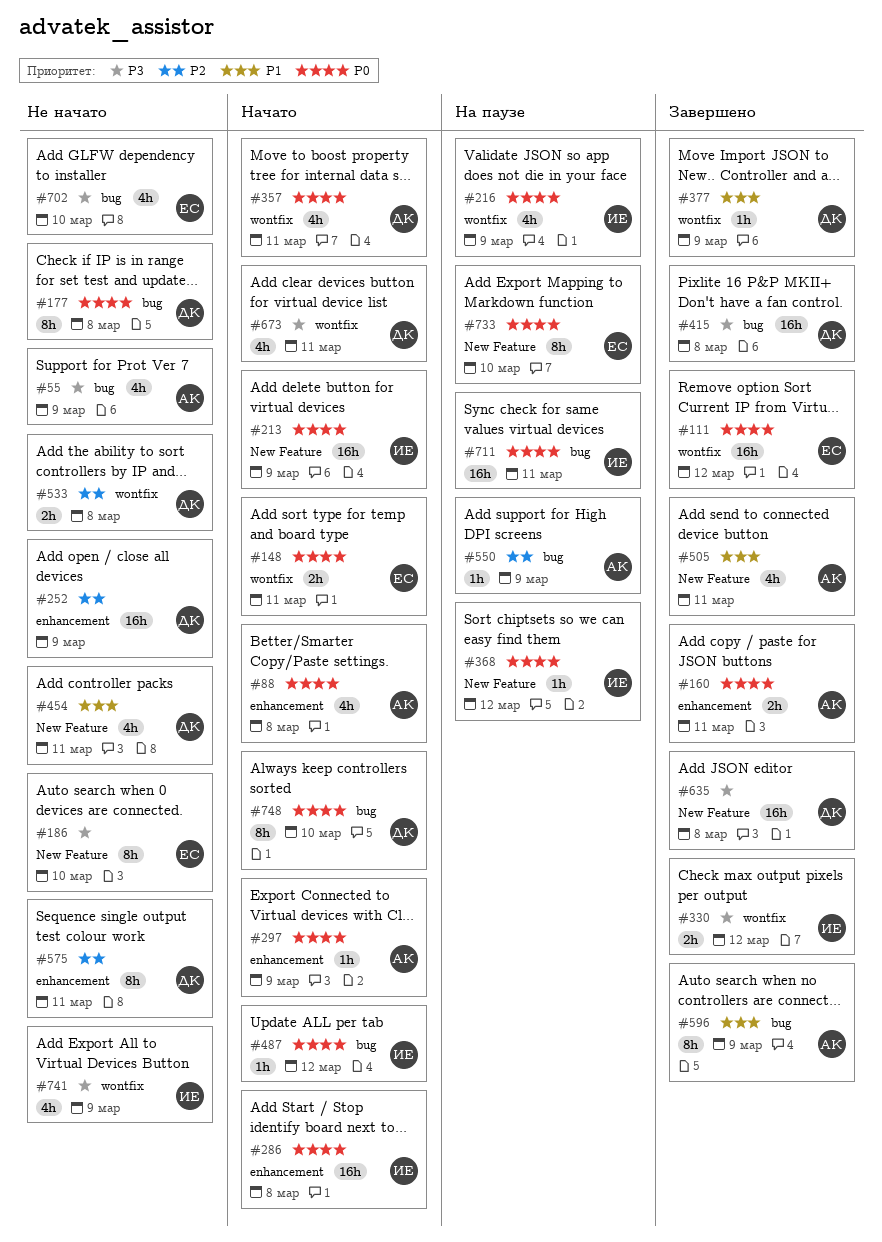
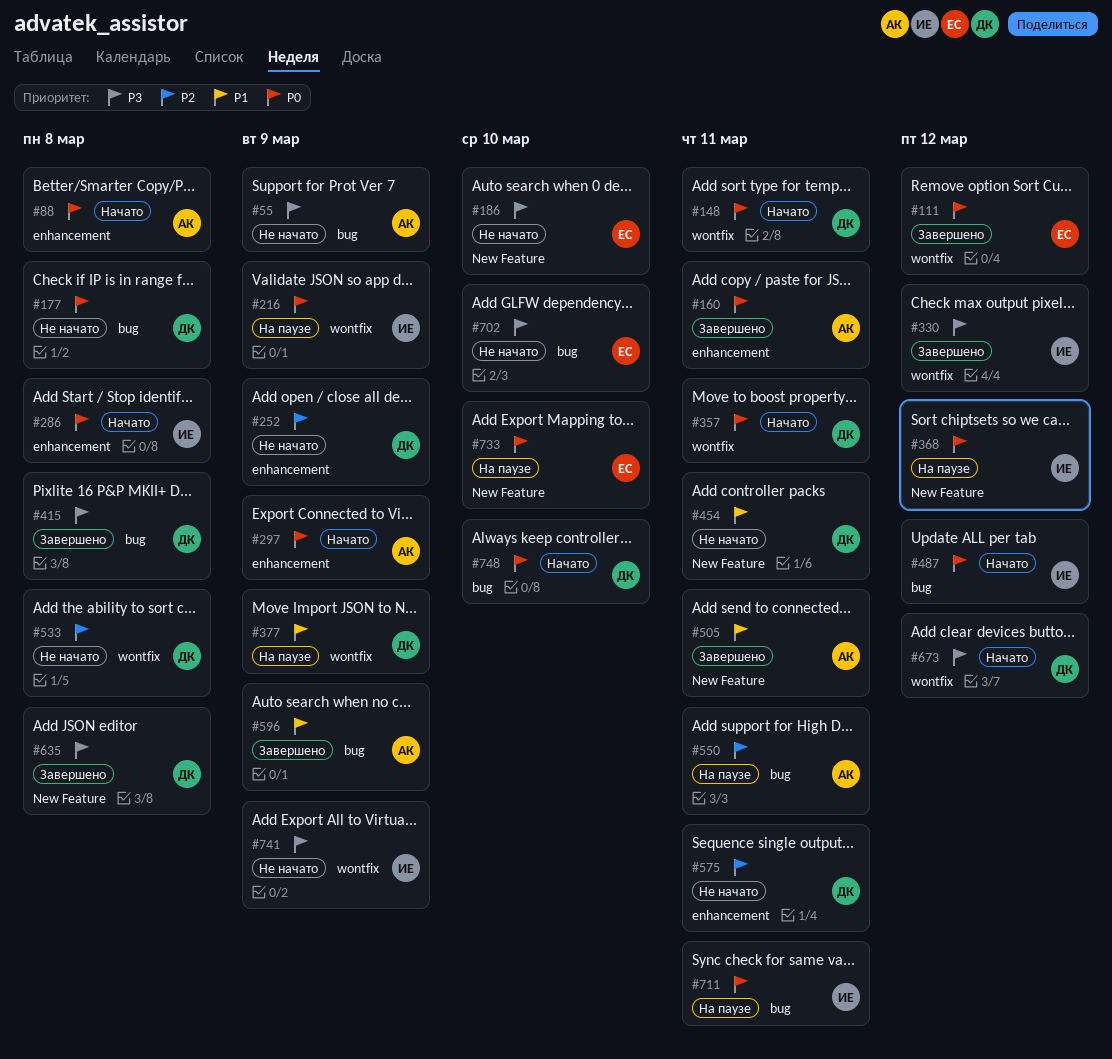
#148, owner: ЕС -> ДК
#213: present -> none
#377, status: Завершено -> На паузе
#550, due: Mar 9 -> Mar 11
#673, due: Mar 11 -> Mar 12

